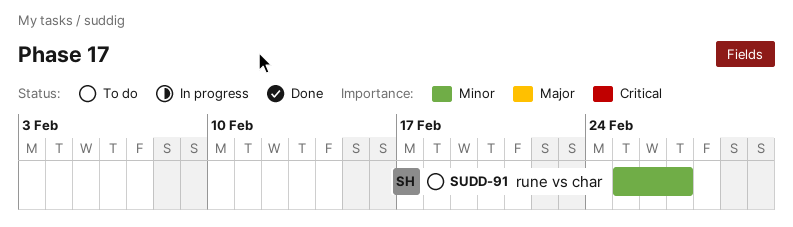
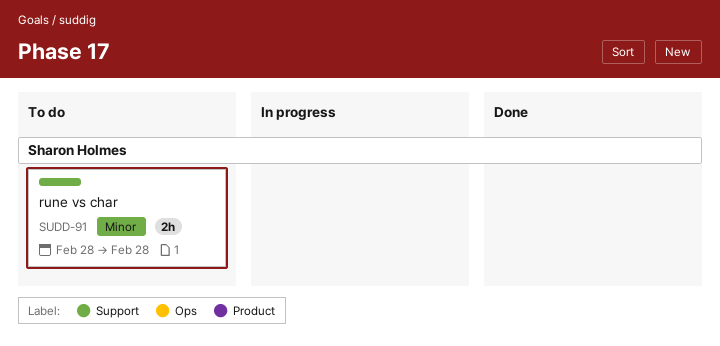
SUDD-91, start: Feb 25 -> Feb 28
SUDD-91, due: Feb 27 -> Feb 28

